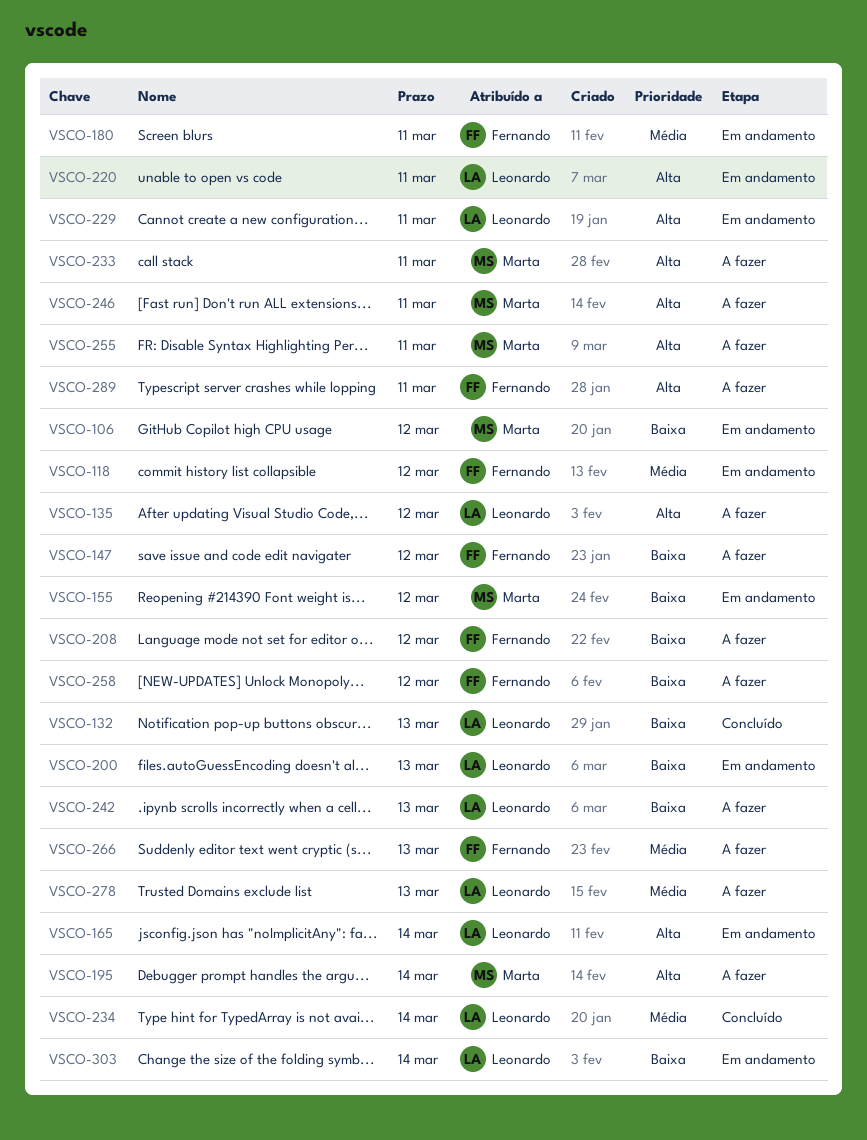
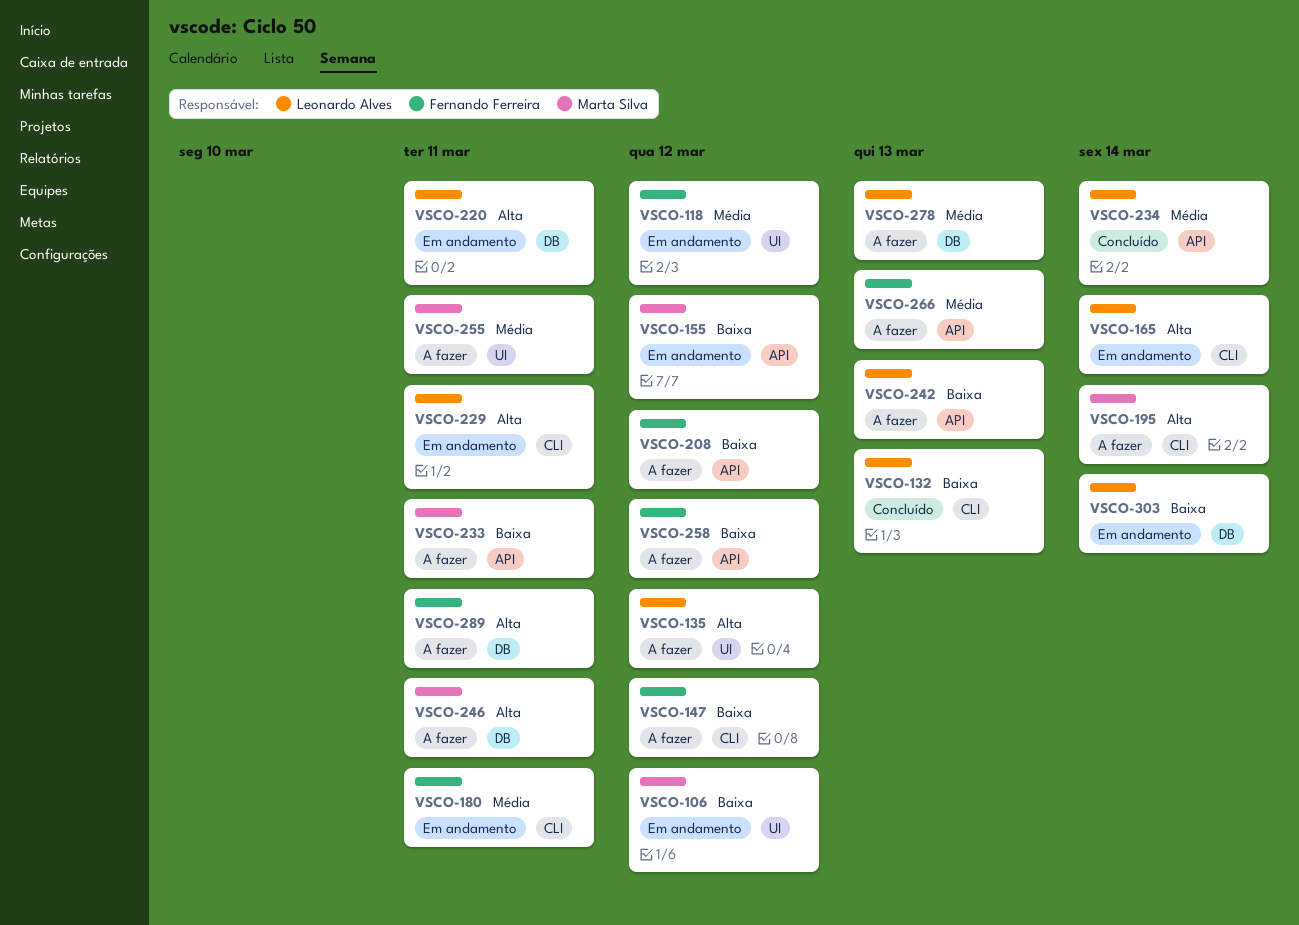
VSCO-200: present -> none
VSCO-233, priority: Alta -> Baixa
VSCO-255, priority: Alta -> Média

